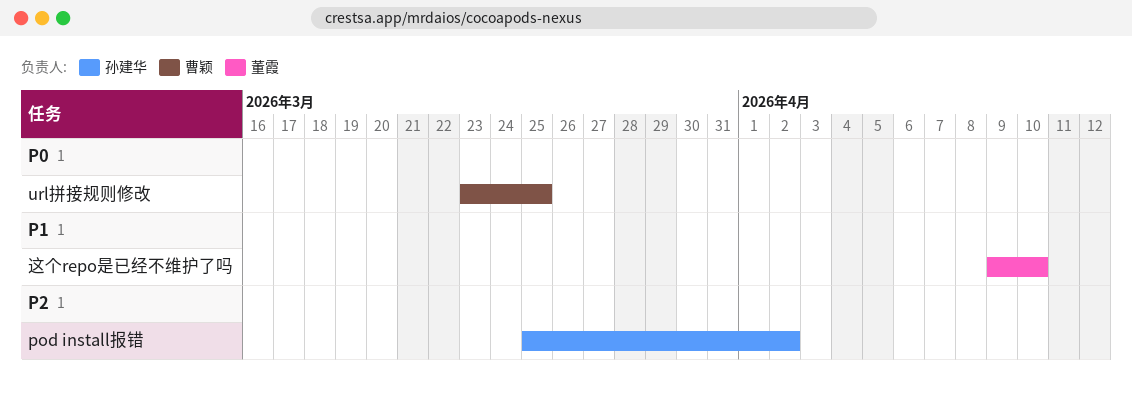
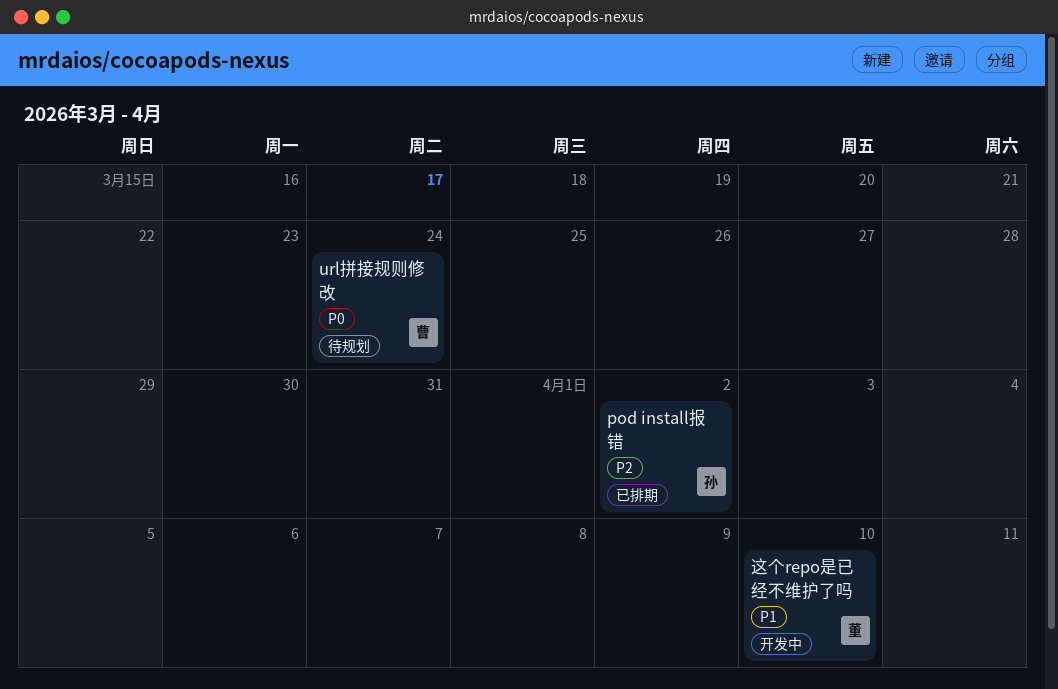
url拼接规则修改, due: Mar 25 -> Mar 24

